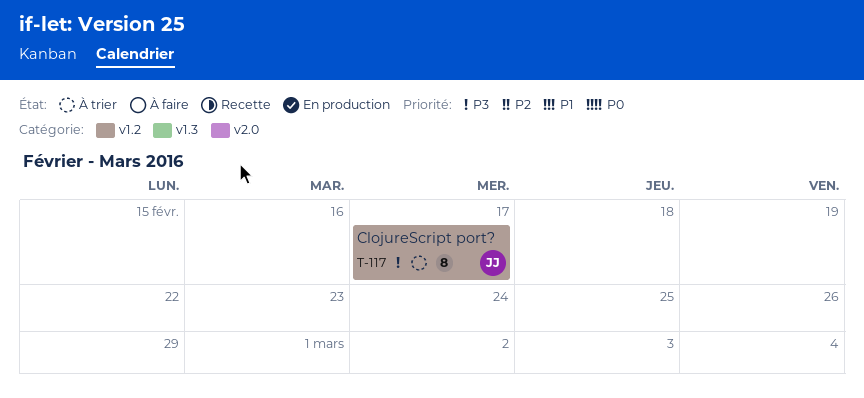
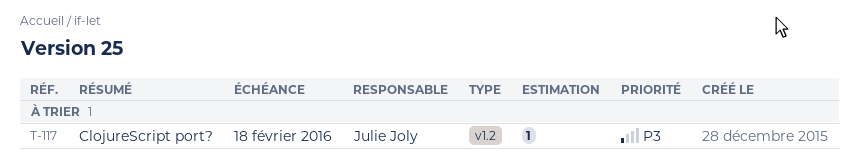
T-117, estimate: 8 -> 1
T-117, due: Feb 17 -> Feb 18

